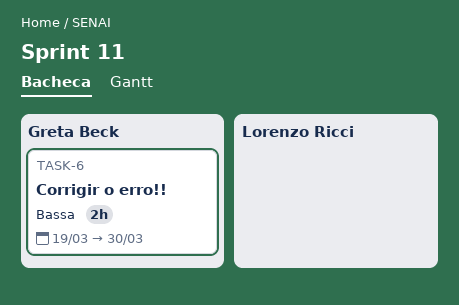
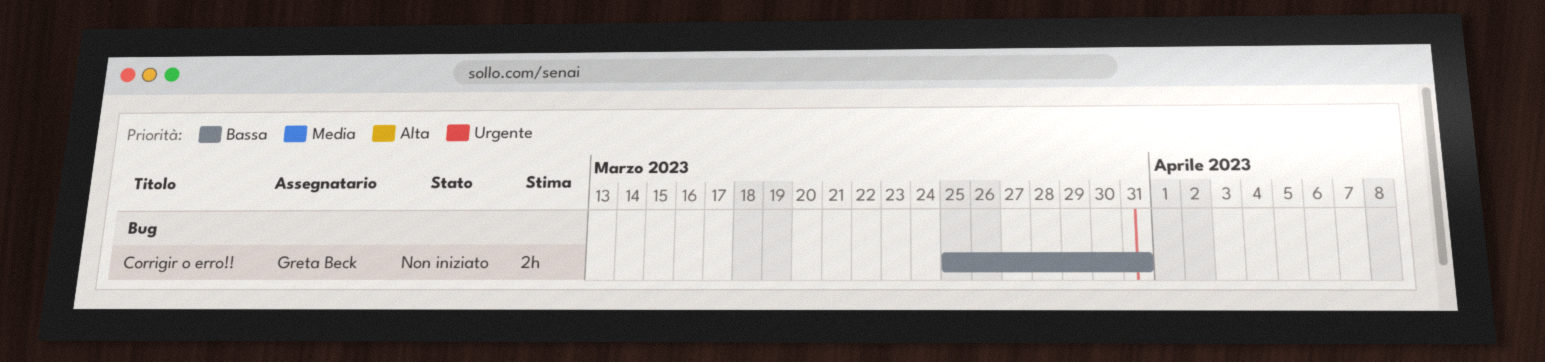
Corrigir o erro!!, start: Mar 19 -> Mar 25
Corrigir o erro!!, due: Mar 30 -> Mar 31

